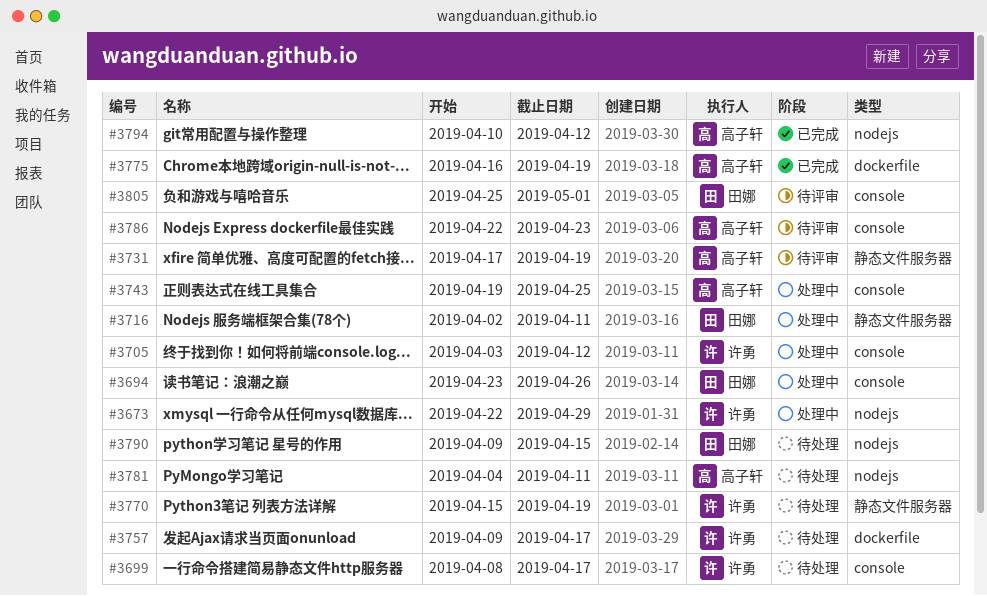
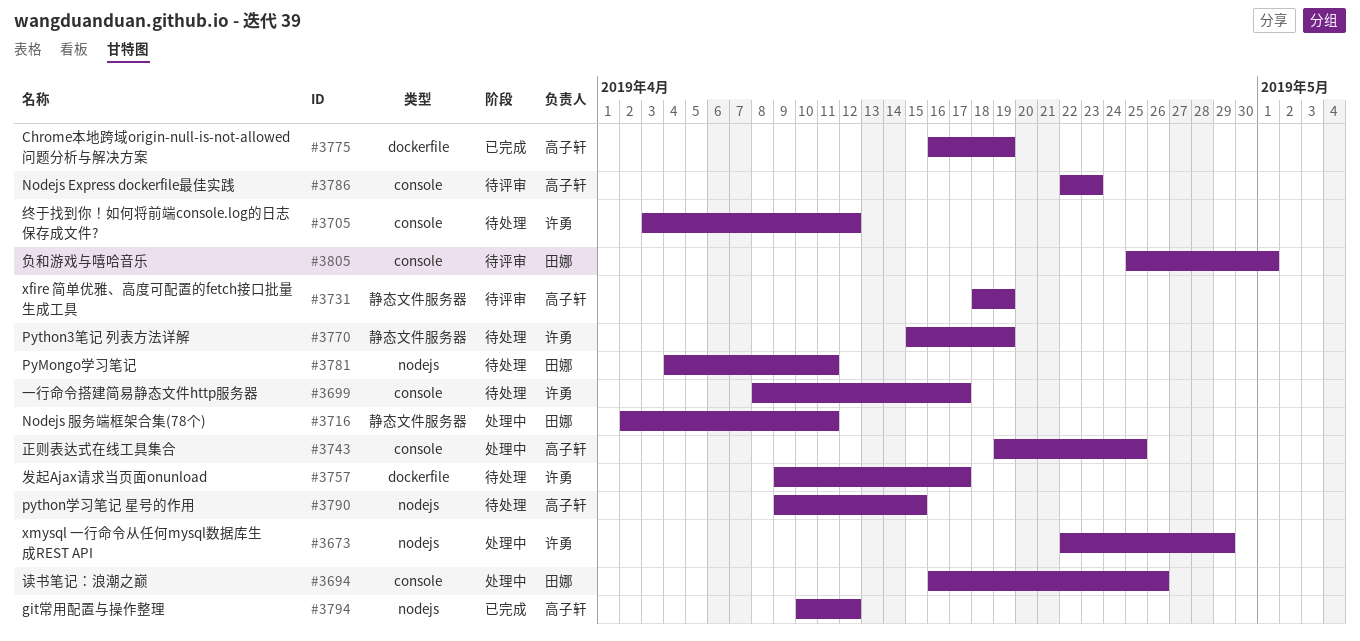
#3694, start: Apr 23 -> Apr 16
#3705, status: 处理中 -> 待处理
#3731, start: Apr 17 -> Apr 18
#3781, owner: 高子轩 -> 田娜
#3790, owner: 田娜 -> 高子轩

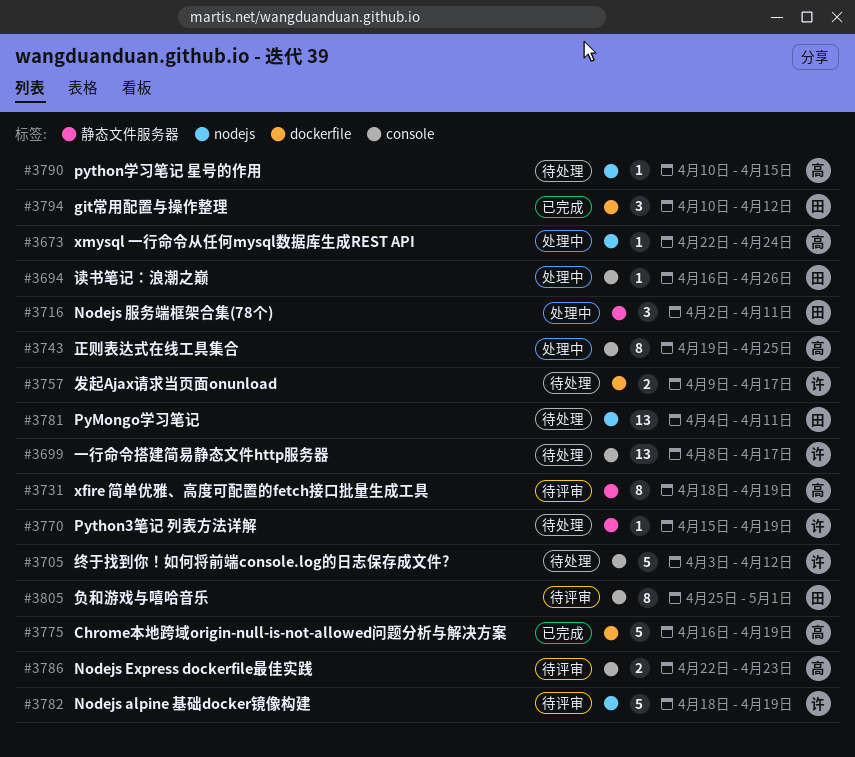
#3673, owner: 许勇 -> 高子轩
#3673, due: Apr 29 -> Apr 24
#3782: none -> present
#3790, start: Apr 9 -> Apr 10
#3794, owner: 高子轩 -> 田娜
#3794, label: nodejs -> dockerfile

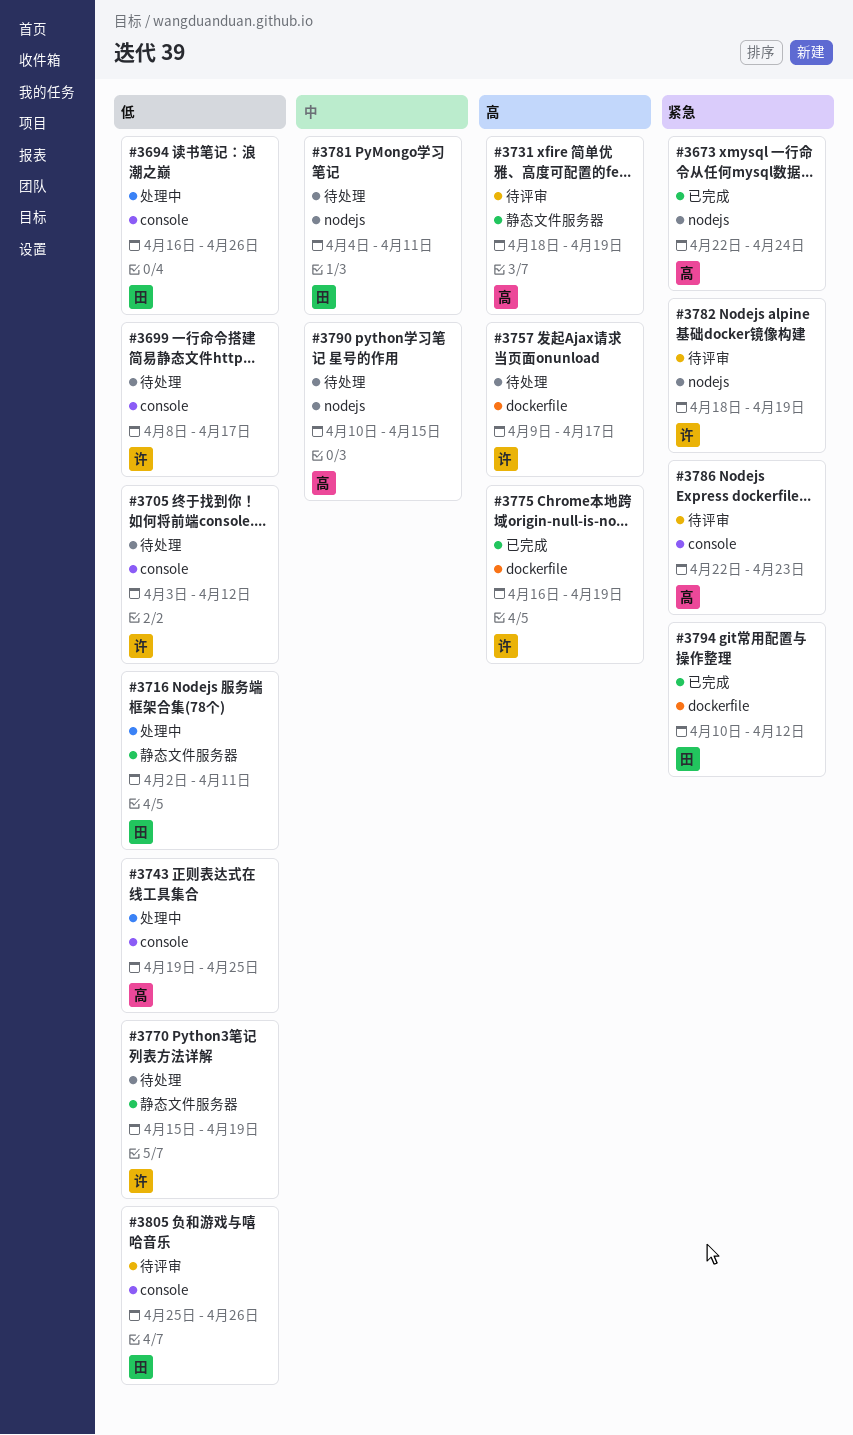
#3673, status: 处理中 -> 已完成
#3775, owner: 高 -> 许
#3805, due: May 1 -> Apr 26

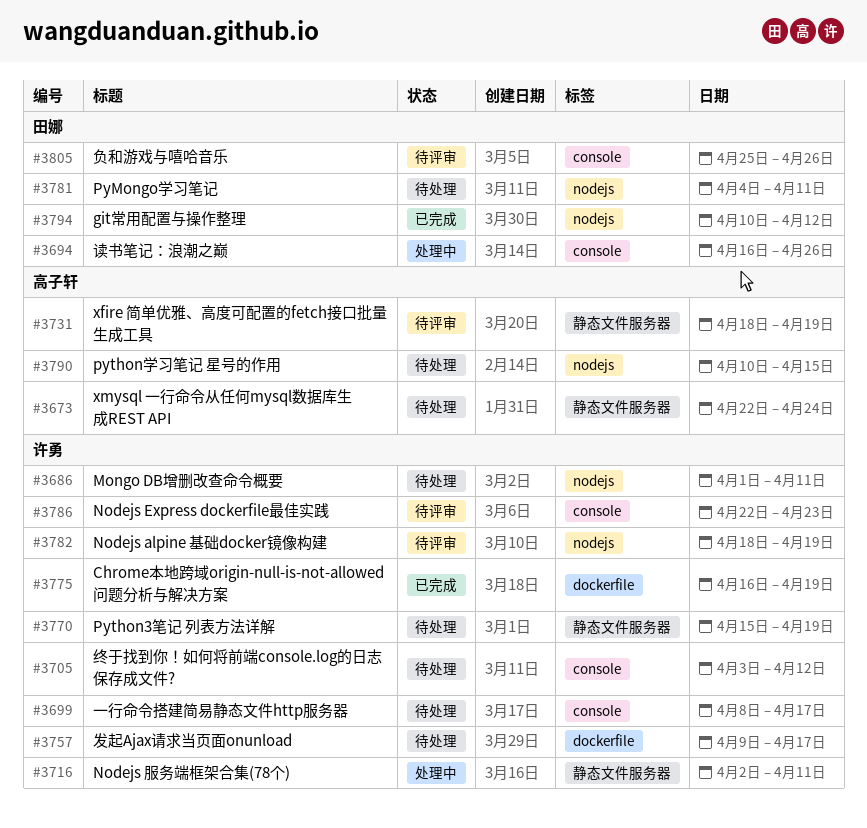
#3673, status: 已完成 -> 待处理
#3673, label: nodejs -> 静态文件服务器
#3686: none -> present
#3716, owner: 田娜 -> 许勇
#3743: present -> none
#3786, owner: 高子轩 -> 许勇
#3794, label: dockerfile -> nodejs

